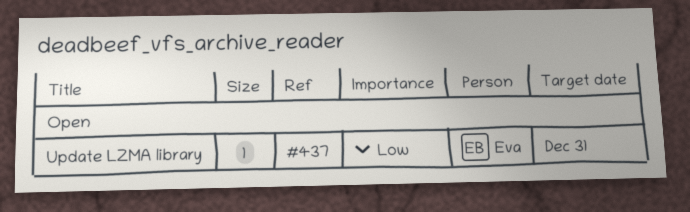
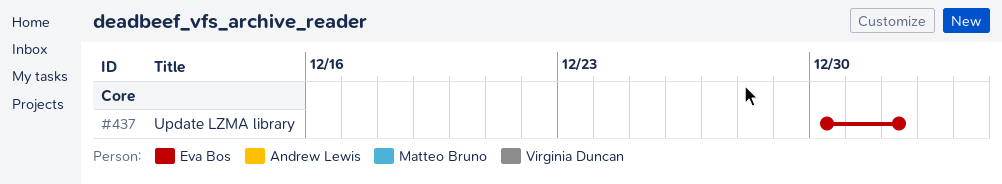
#437, due: Dec 31 -> Jan 1

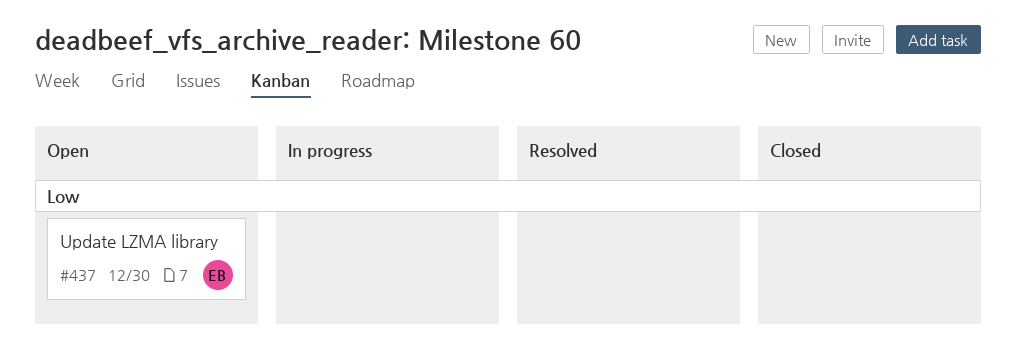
#437, due: Jan 1 -> Dec 30

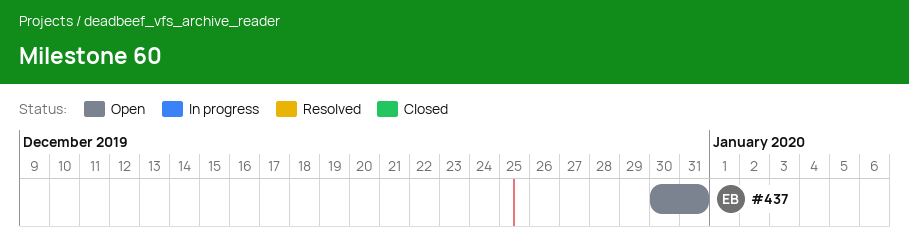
#437, due: Dec 30 -> Dec 31

